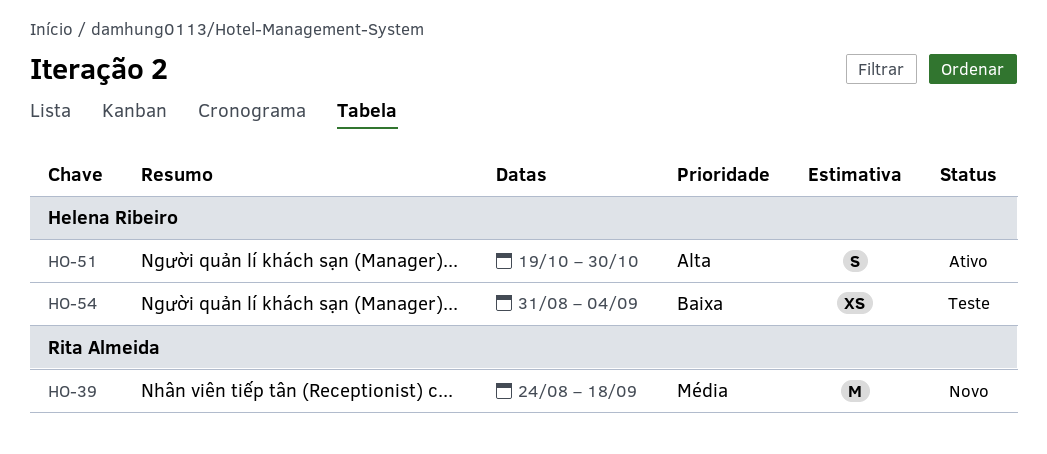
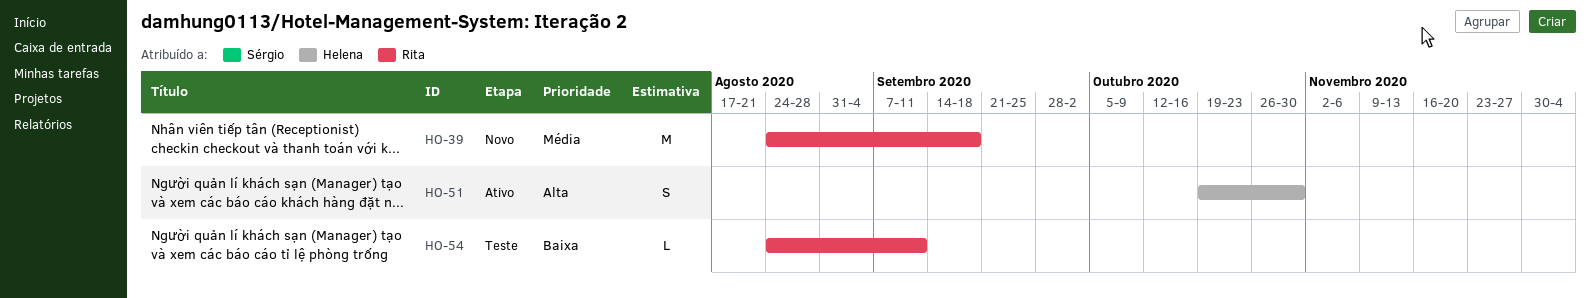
HO-54, owner: Helena Ribeiro -> Rita Almeida
HO-54, estimate: XS -> L
HO-54, start: Aug 31 -> Aug 24
HO-54, due: Sep 4 -> Sep 11

